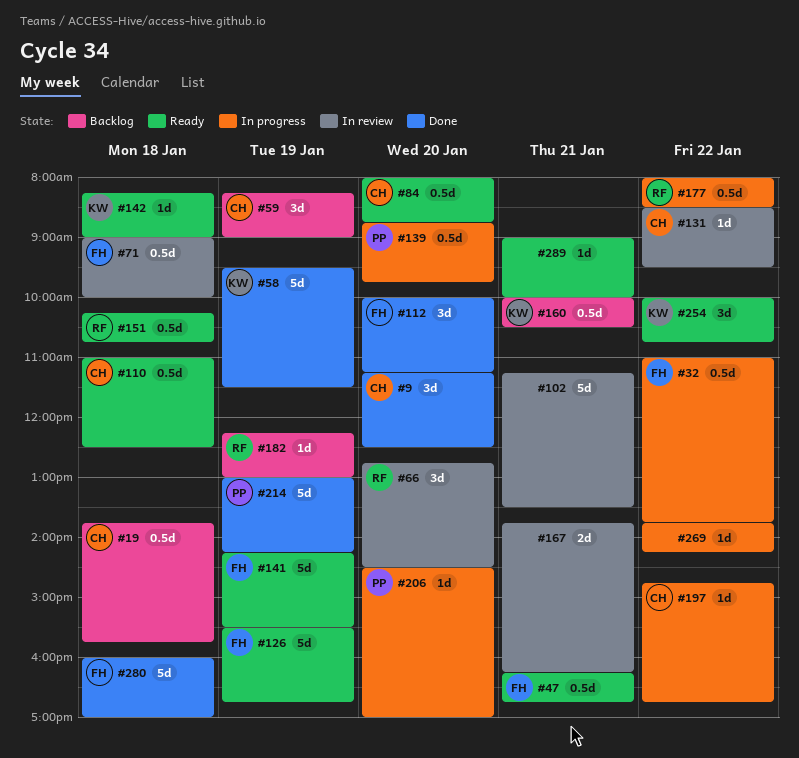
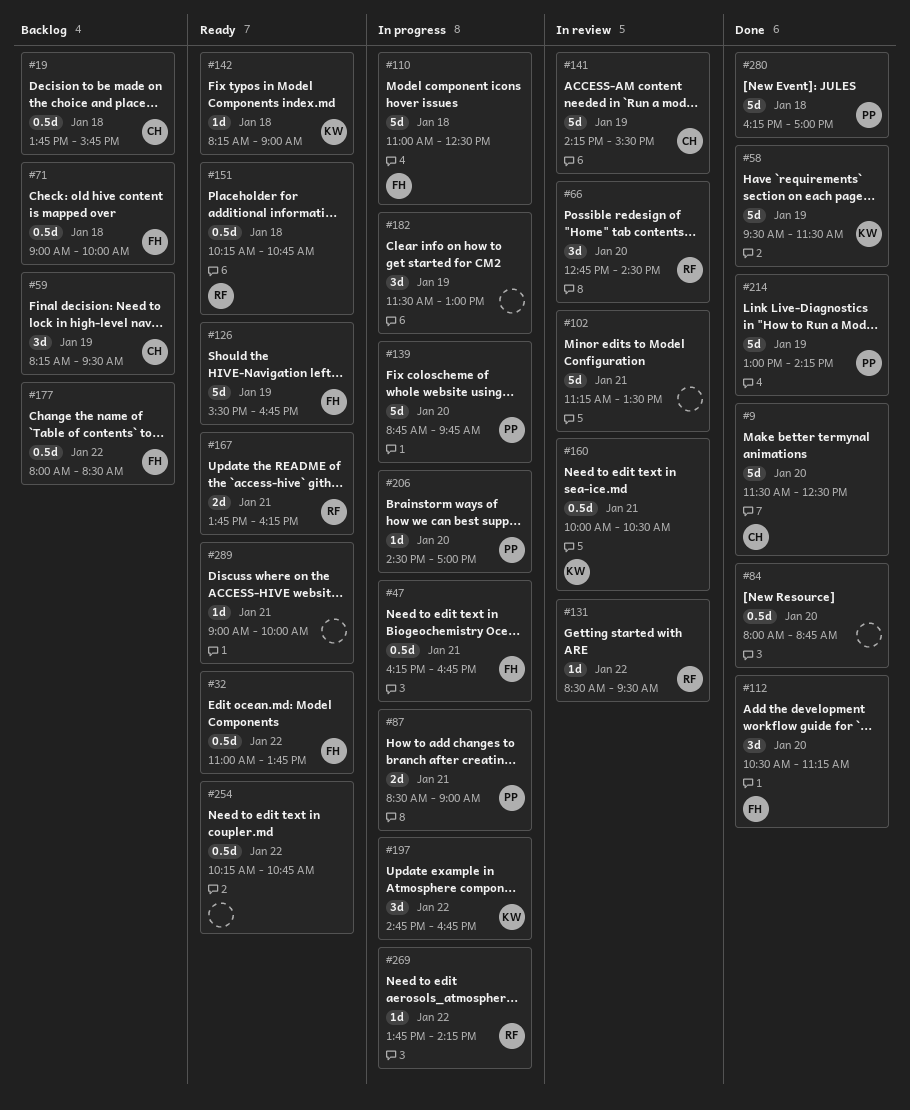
#9, estimate: 3d -> 5d
#9, begins: 11:15 -> 11:30
#32, status: In progress -> Ready
#47, status: Ready -> In progress
#59, ends: 09:00 -> 09:30
#71, status: In review -> Backlog
#84, status: Ready -> Done
#84, owner: CH -> none
#87: none -> present
#110, status: Ready -> In progress
#110, owner: CH -> FH
#110, estimate: 0.5d -> 5d
#112, begins: 10:00 -> 10:30
#131, owner: CH -> RF
#139, estimate: 0.5d -> 5d
#141, status: Ready -> In review
#141, owner: FH -> CH
#160, status: Backlog -> In review
#167, status: In review -> Ready
#167, owner: none -> RF
#177, status: In progress -> Backlog
#177, owner: RF -> FH
#182, status: Backlog -> In progress
#182, owner: RF -> none
#182, estimate: 1d -> 3d
#182, begins: 12:15 -> 11:30
#197, owner: CH -> KW
#197, estimate: 1d -> 3d
#254, owner: KW -> none
#254, estimate: 3d -> 0.5d
#254, begins: 10:00 -> 10:15
#269, owner: none -> RF
#280, owner: FH -> PP
#280, begins: 16:00 -> 16:15

